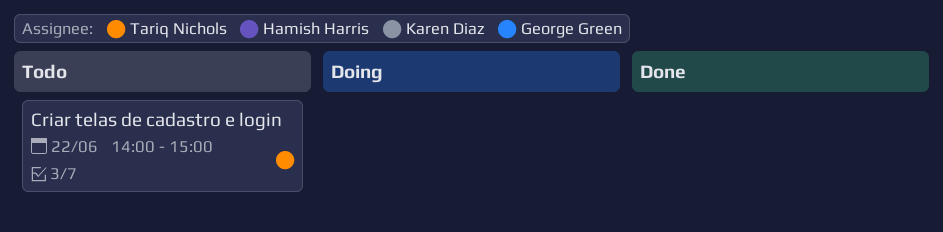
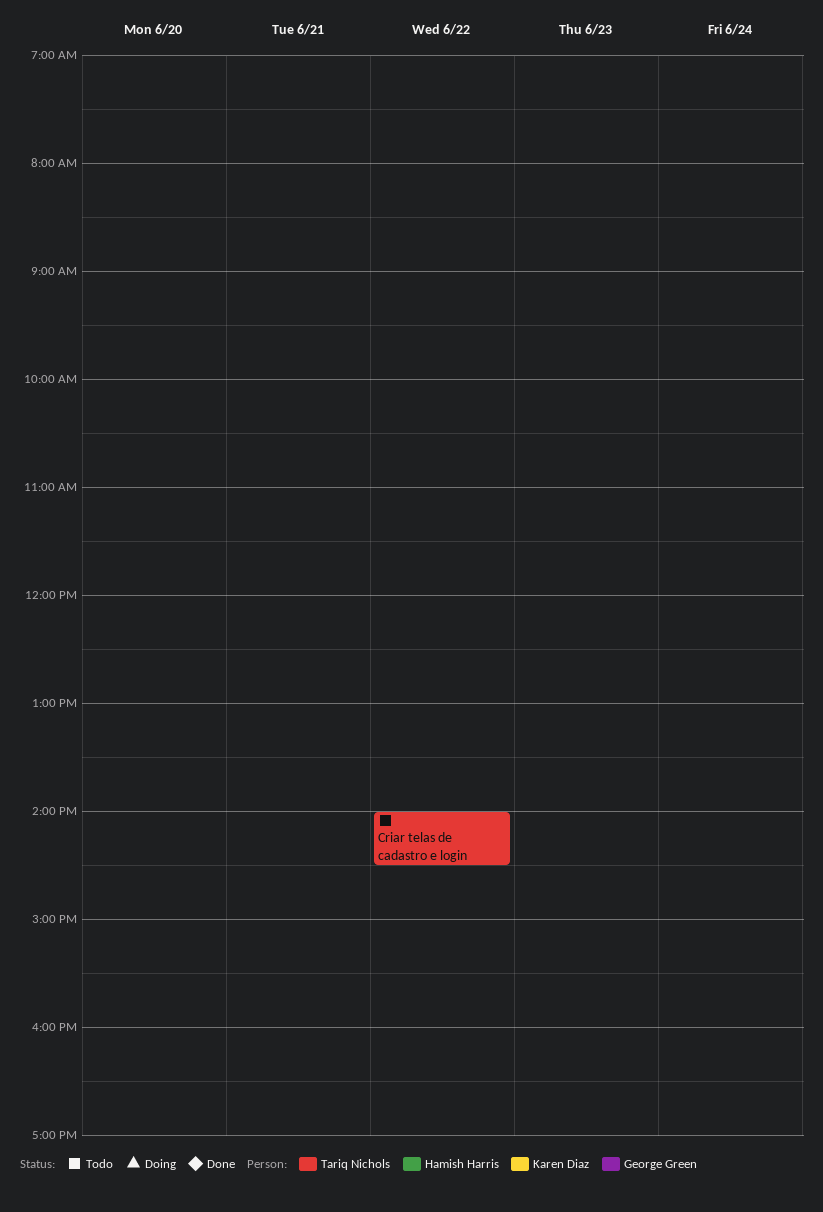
Criar telas de cadastro e login, ends: 15:00 -> 14:30

